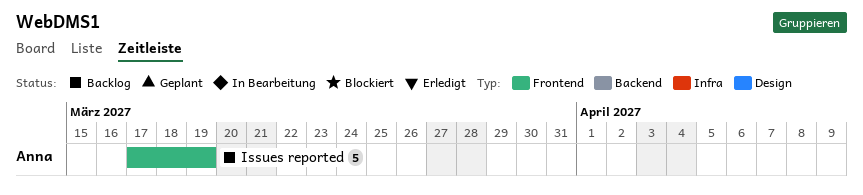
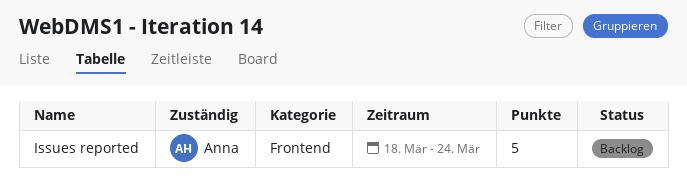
Issues reported, start: Mar 17 -> Mar 18
Issues reported, due: Mar 19 -> Mar 24

